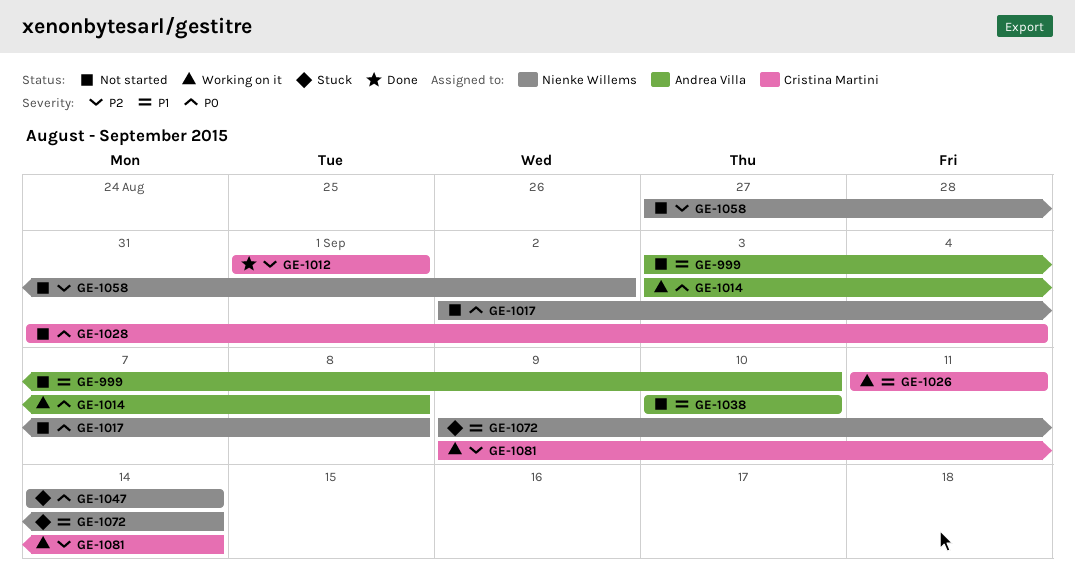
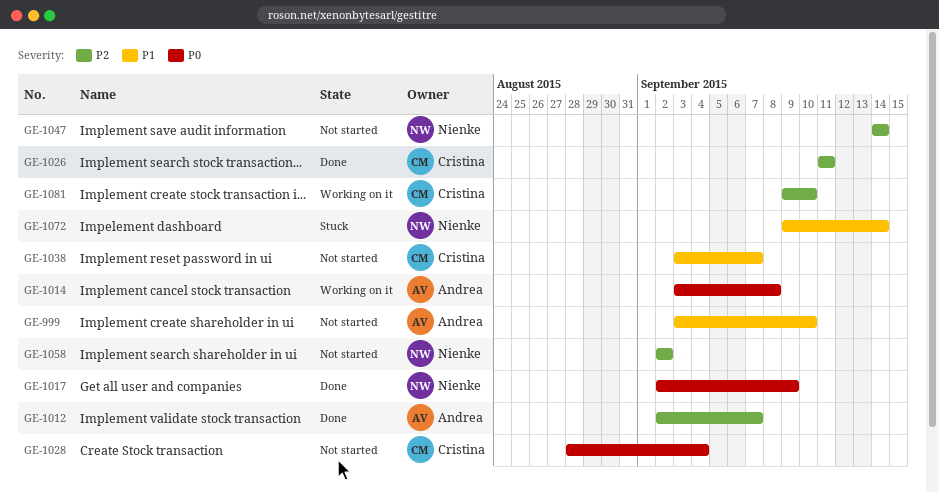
GE-1012, owner: Cristina Martini -> Andrea Villa
GE-1012, start: Sep 1 -> Sep 2
GE-1012, due: Sep 1 -> Sep 7
GE-1017, status: Not started -> Done
GE-1017, due: Sep 8 -> Sep 9
GE-1026, status: Working on it -> Done
GE-1026, priority: P1 -> P2
GE-1028, start: Aug 31 -> Aug 28
GE-1038, owner: Andrea Villa -> Cristina Martini
GE-1038, start: Sep 10 -> Sep 3
GE-1038, due: Sep 10 -> Sep 7
GE-1047, status: Stuck -> Not started
GE-1047, priority: P0 -> P2
GE-1058, start: Aug 27 -> Sep 2
GE-1081, due: Sep 14 -> Sep 10

